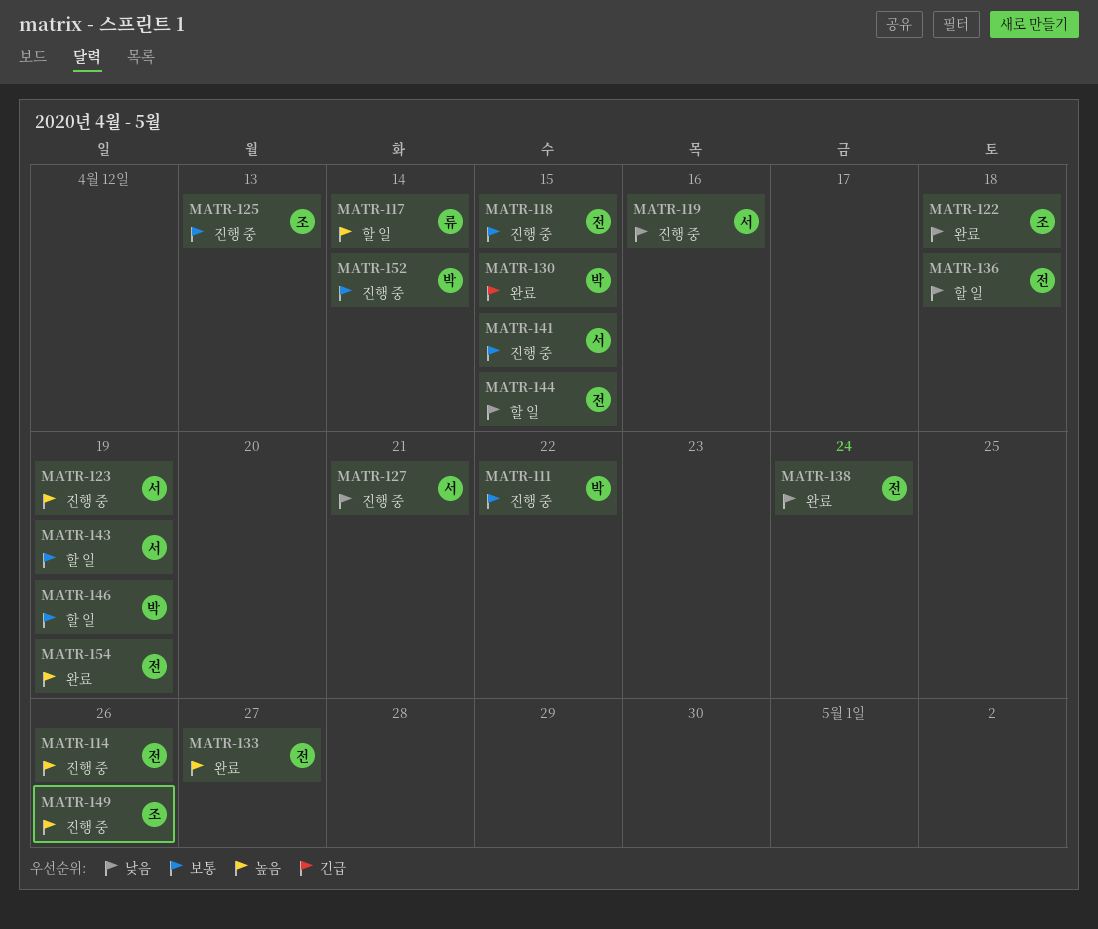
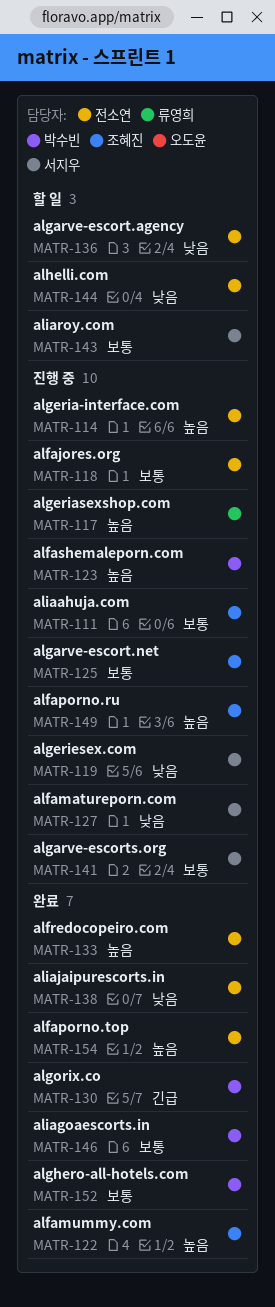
MATR-111, owner: 박수빈 -> 조혜진
MATR-117, status: 할 일 -> 진행 중
MATR-122, priority: 낮음 -> 높음
MATR-123, owner: 서지우 -> 박수빈
MATR-146, status: 할 일 -> 완료
MATR-152, status: 진행 중 -> 완료

